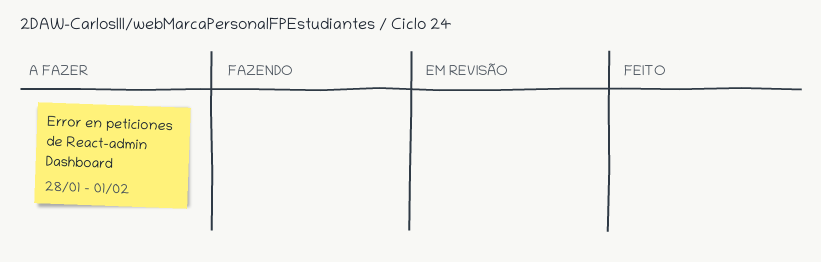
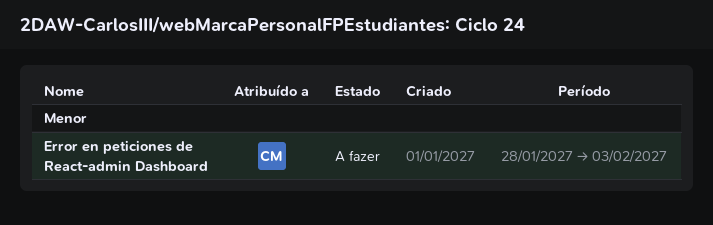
Error en peticiones de React-admin Dashboard, due: Feb 1 -> Feb 3

